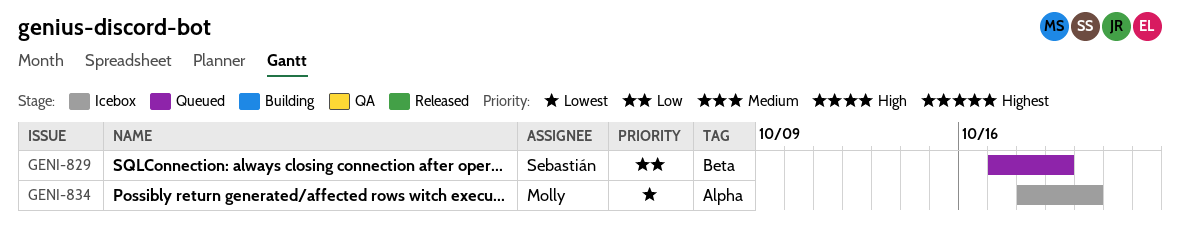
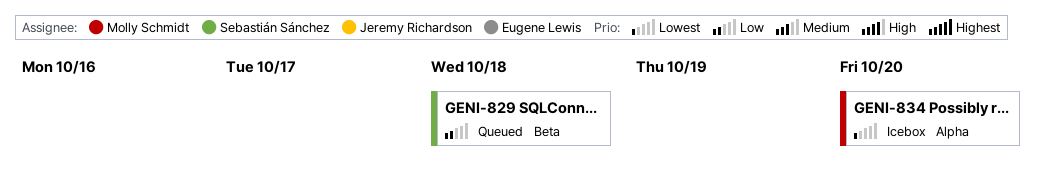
GENI-829, due: Oct 19 -> Oct 18

